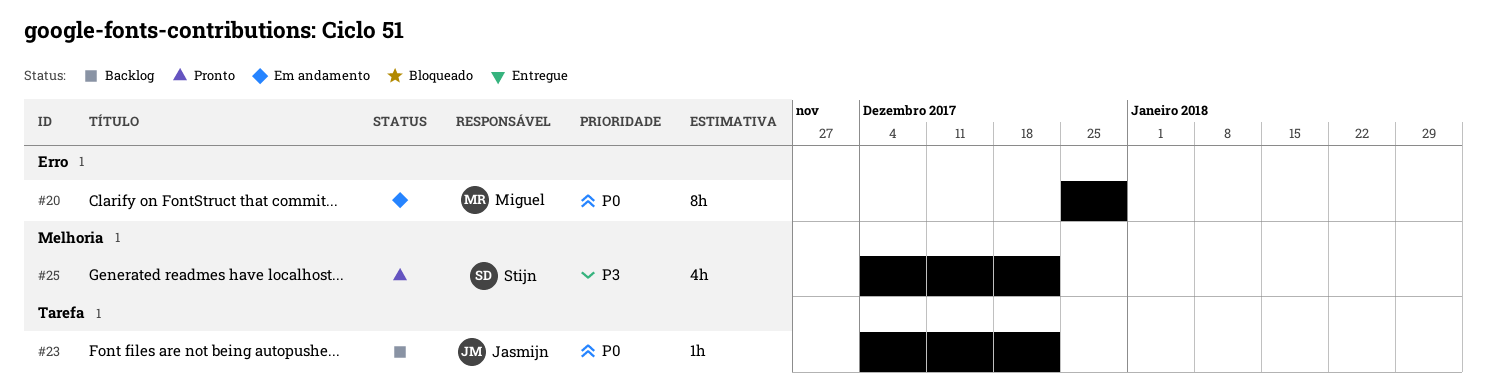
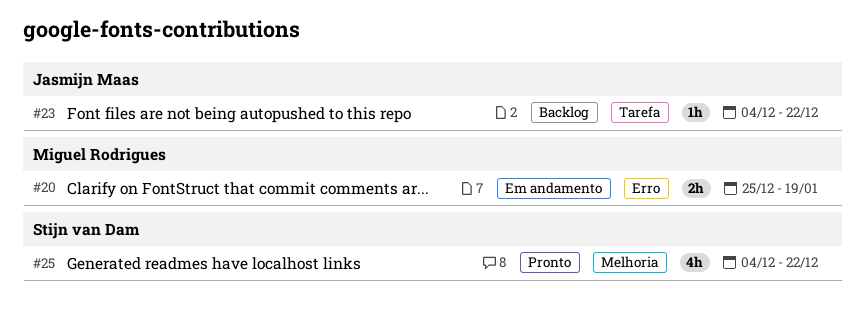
#20, estimate: 8h -> 2h
#20, due: Dec 29 -> Jan 19

